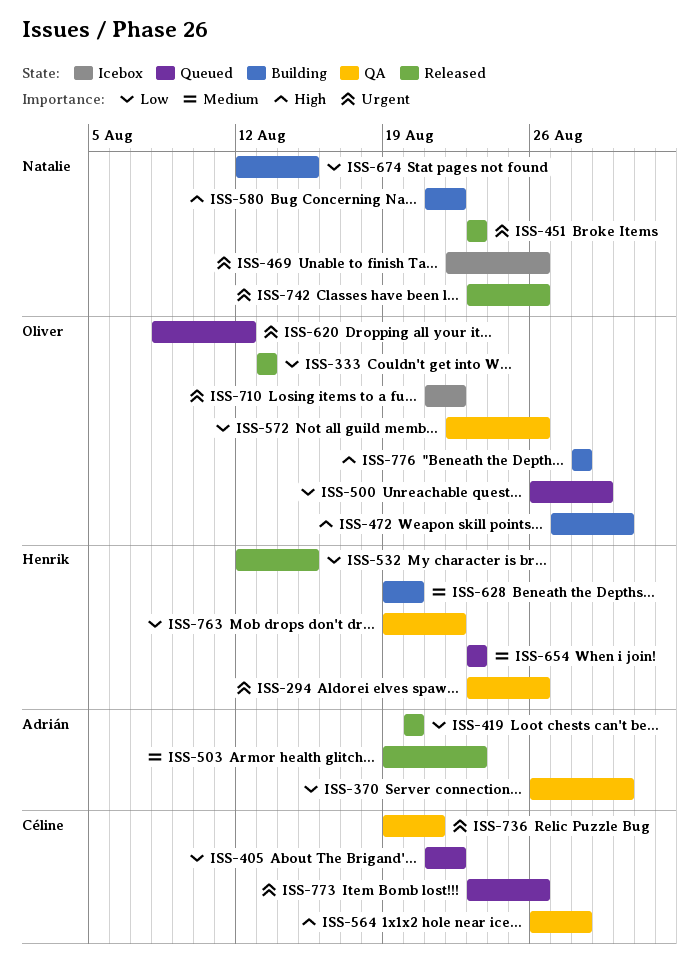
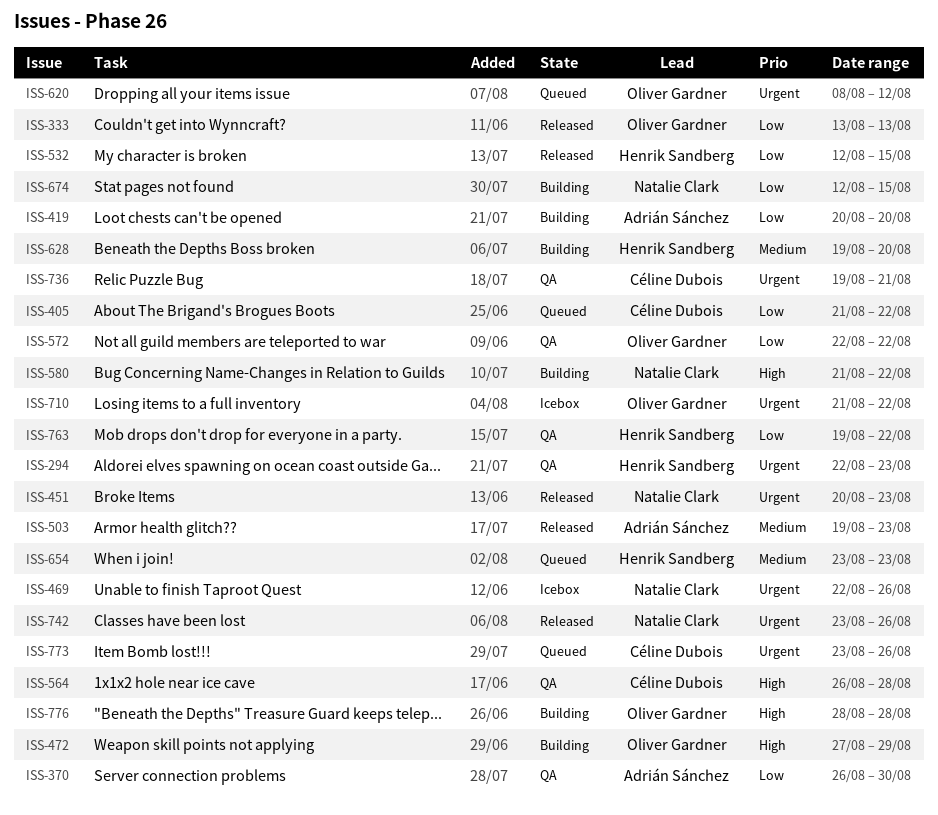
ISS-294, start: Aug 23 -> Aug 22
ISS-294, due: Aug 26 -> Aug 23
ISS-419, status: Released -> Building
ISS-451, start: Aug 23 -> Aug 20
ISS-472, due: Aug 30 -> Aug 29
ISS-500: present -> none
ISS-572, due: Aug 26 -> Aug 22

